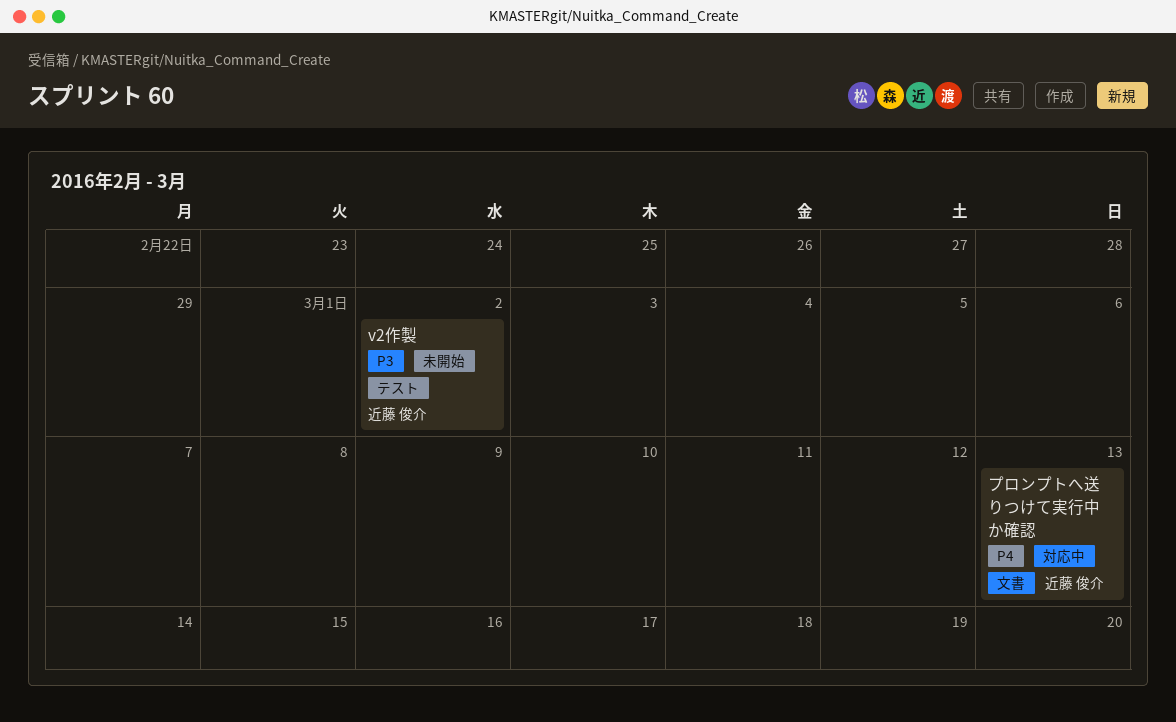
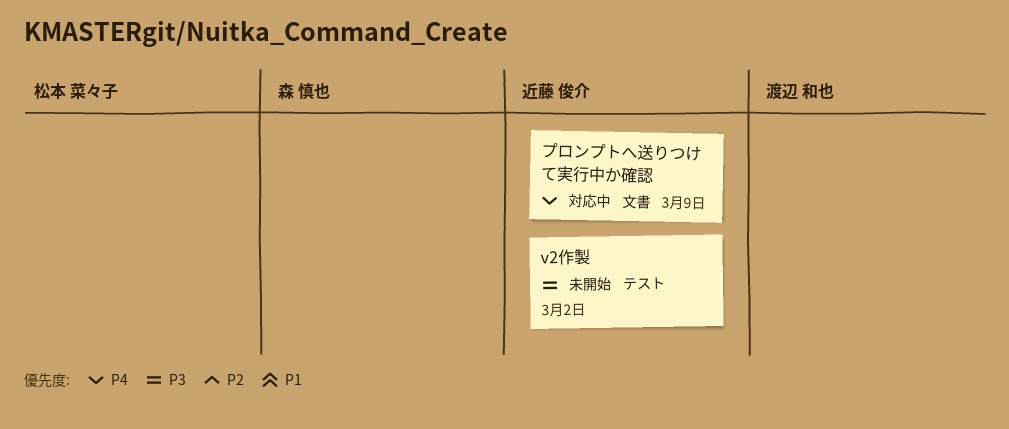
プロンプトへ送りつけて実行中か確認, due: Mar 13 -> Mar 9

